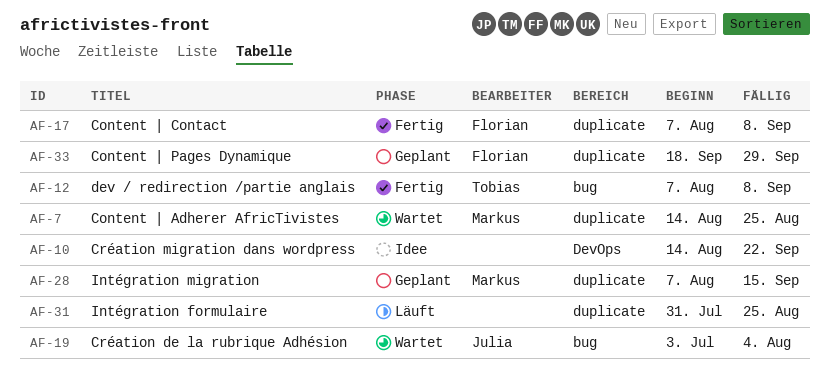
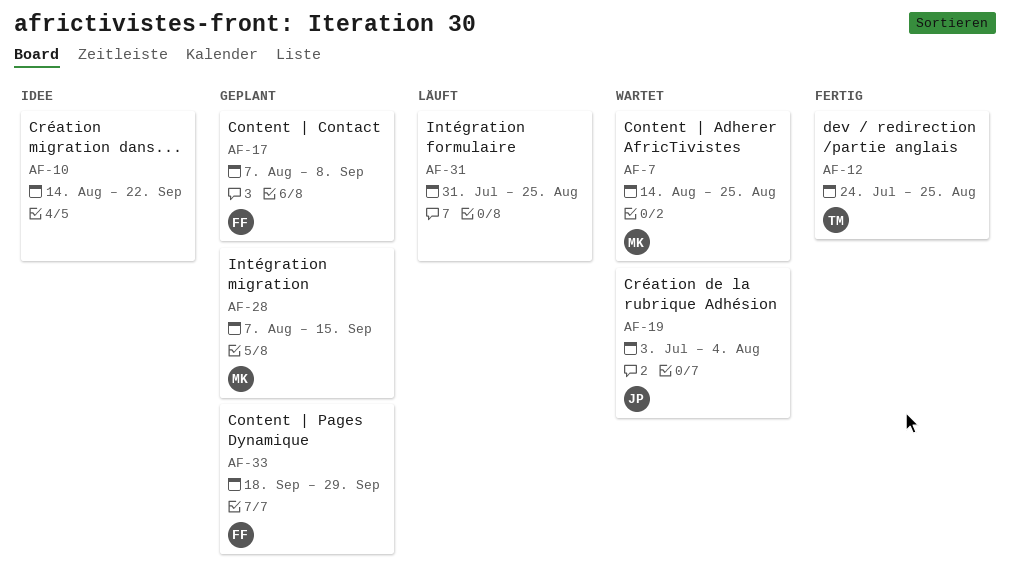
AF-12, start: Aug 7 -> Jul 24
AF-12, due: Sep 8 -> Aug 25
AF-17, status: Fertig -> Geplant

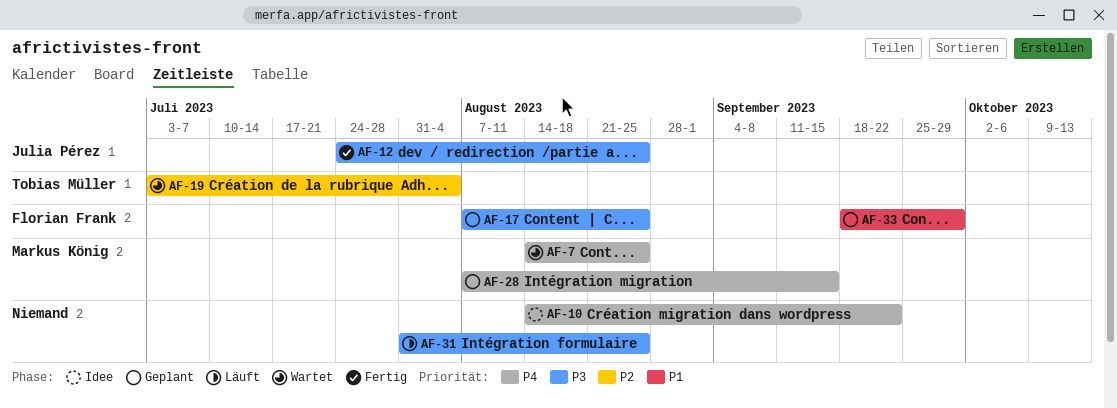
AF-12, owner: Tobias Müller -> Julia Pérez
AF-17, due: Sep 8 -> Aug 25
AF-19, owner: Julia Pérez -> Tobias Müller

